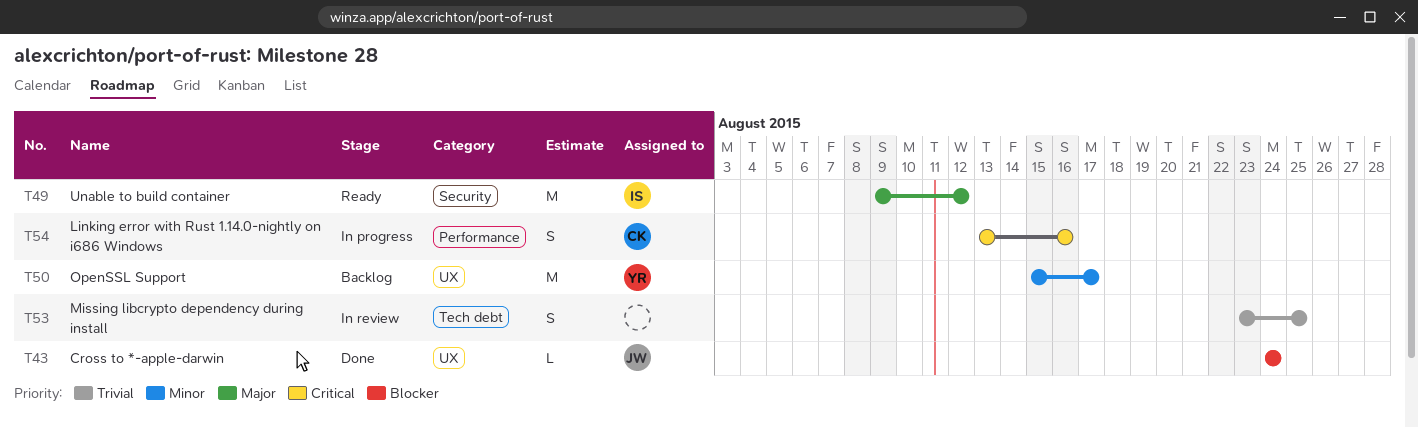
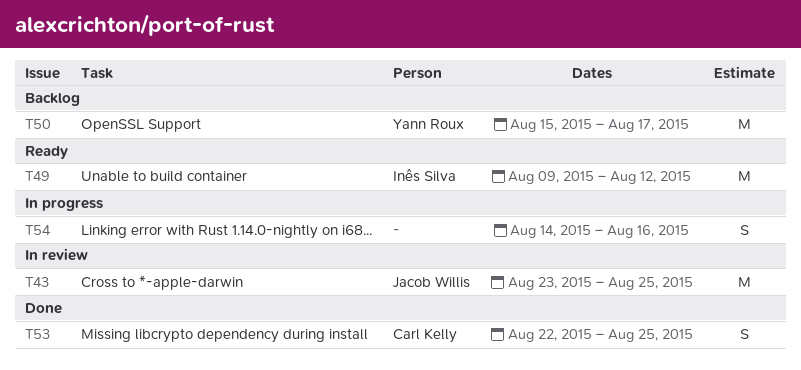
T43, status: Done -> In review
T43, estimate: L -> M
T43, start: Aug 24 -> Aug 23
T43, due: Aug 24 -> Aug 25
T53, status: In review -> Done
T53, owner: none -> Carl Kelly
T53, start: Aug 23 -> Aug 22
T54, owner: Carl Kelly -> none
T54, start: Aug 13 -> Aug 14

